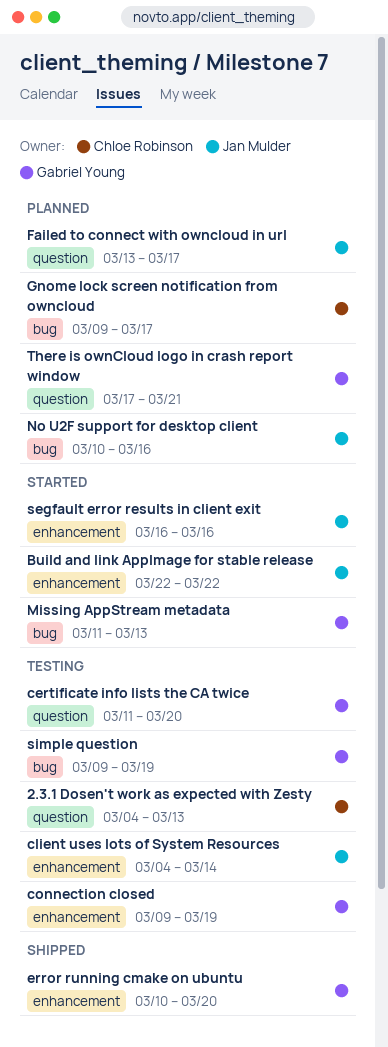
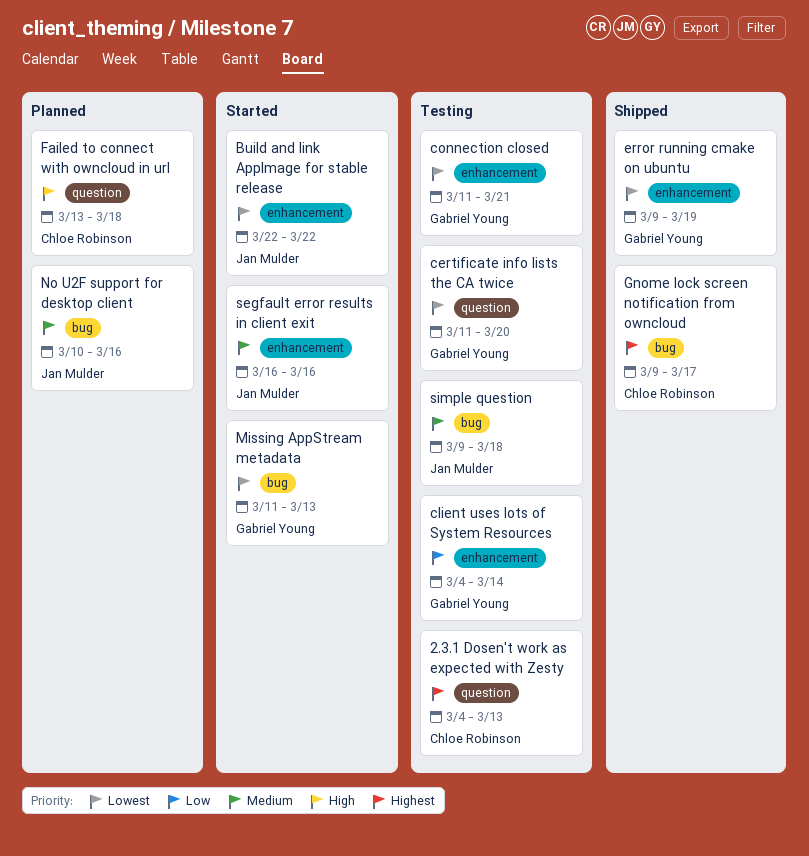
client uses lots of System Resources, owner: Jan Mulder -> Gabriel Young
connection closed, start: Mar 9 -> Mar 11
connection closed, due: Mar 19 -> Mar 21
error running cmake on ubuntu, start: Mar 10 -> Mar 9
error running cmake on ubuntu, due: Mar 20 -> Mar 19
Failed to connect with owncloud in url, owner: Jan Mulder -> Chloe Robinson
Failed to connect with owncloud in url, due: Mar 17 -> Mar 18
Gnome lock screen notification from owncloud, status: Planned -> Shipped
simple question, owner: Gabriel Young -> Jan Mulder
simple question, due: Mar 19 -> Mar 18
There is ownCloud logo in crash report window: present -> none

